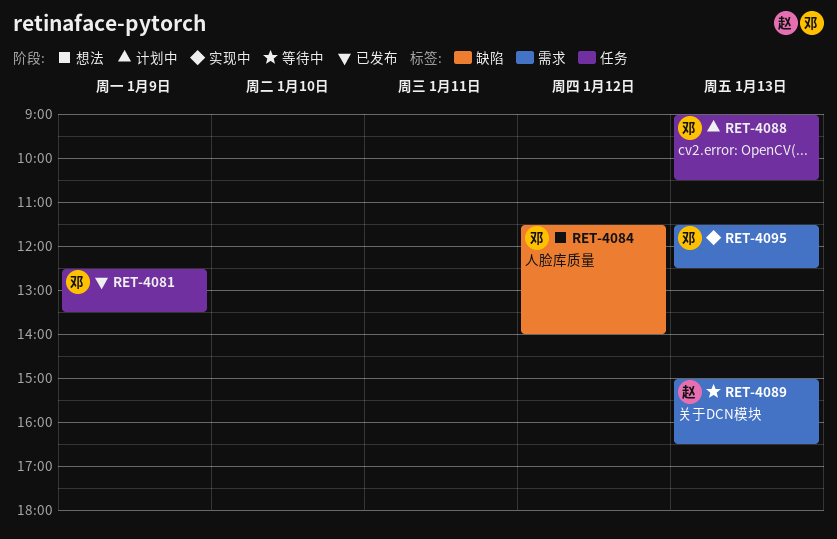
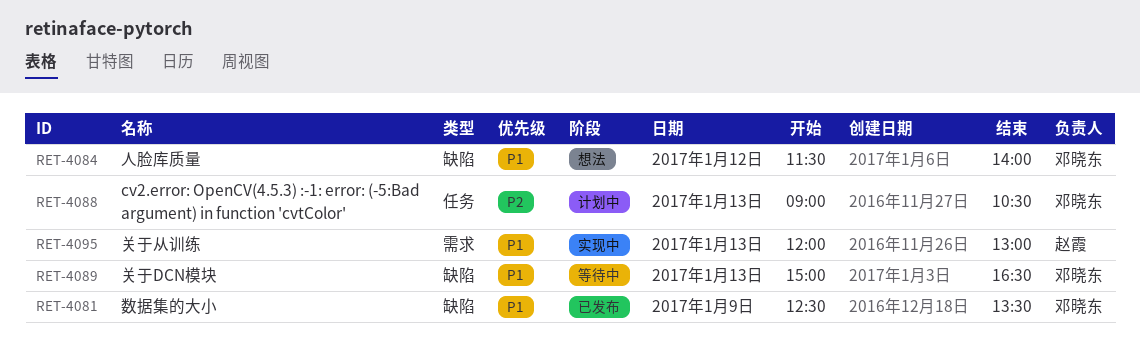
RET-4081, label: 任务 -> 缺陷
RET-4089, owner: 赵霞 -> 邓晓东
RET-4089, label: 需求 -> 缺陷
RET-4095, owner: 邓晓东 -> 赵霞
RET-4095, begins: 11:30 -> 12:00
RET-4095, ends: 12:30 -> 13:00

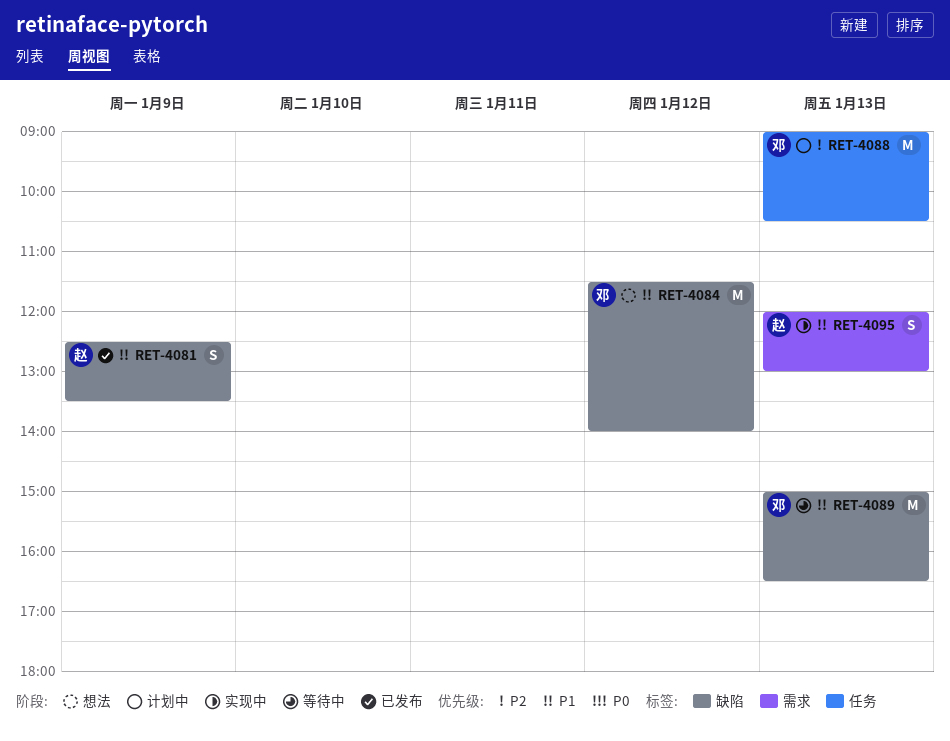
RET-4081, owner: 邓晓东 -> 赵霞

